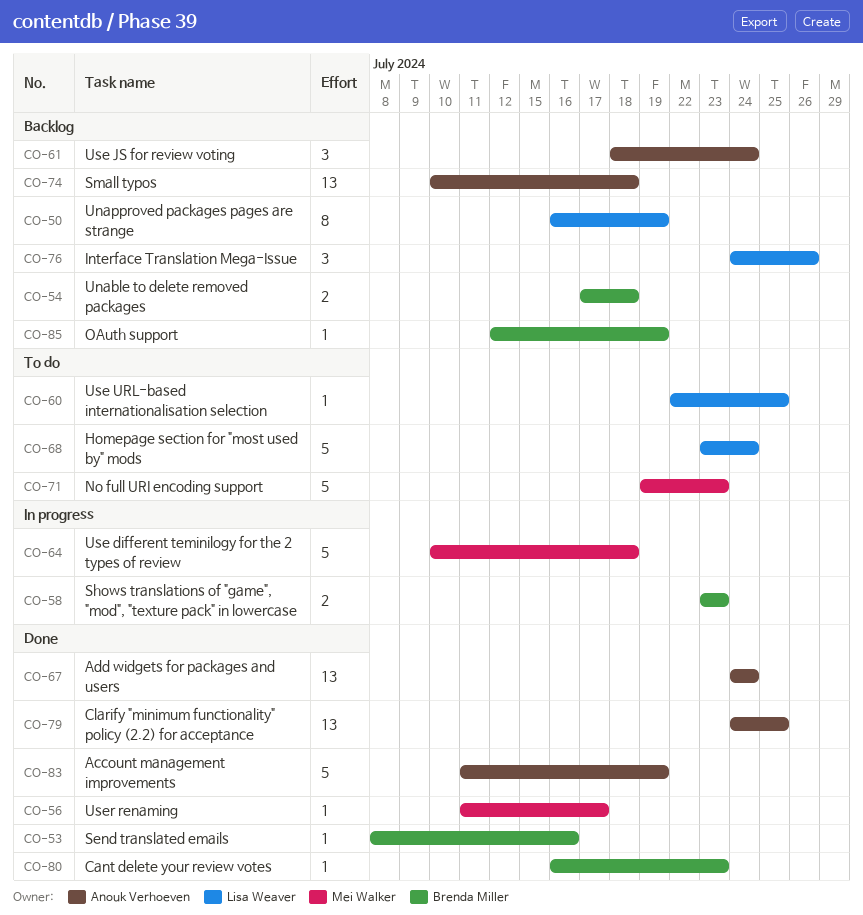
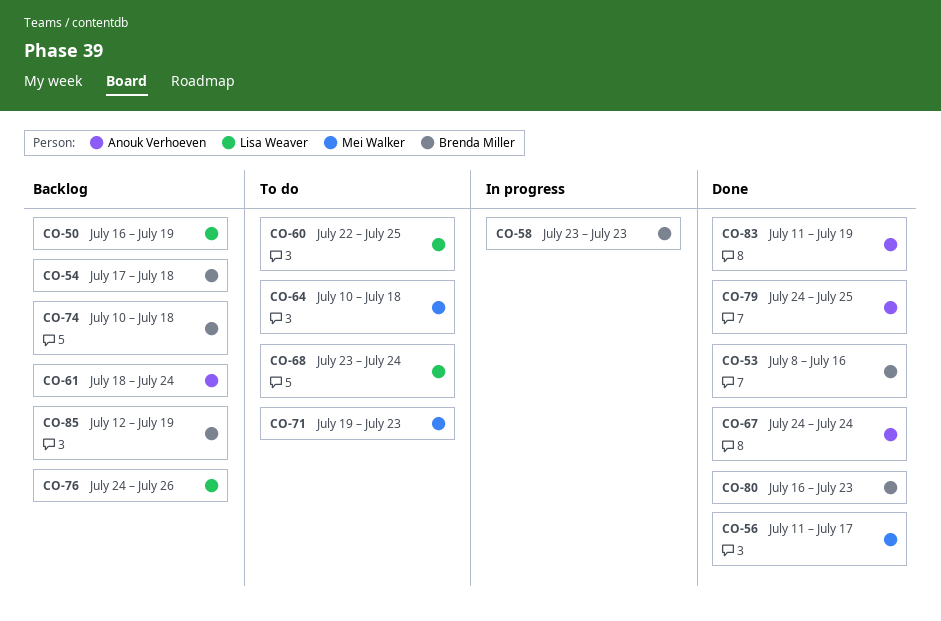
CO-64, status: In progress -> To do
CO-74, owner: Anouk Verhoeven -> Brenda Miller

